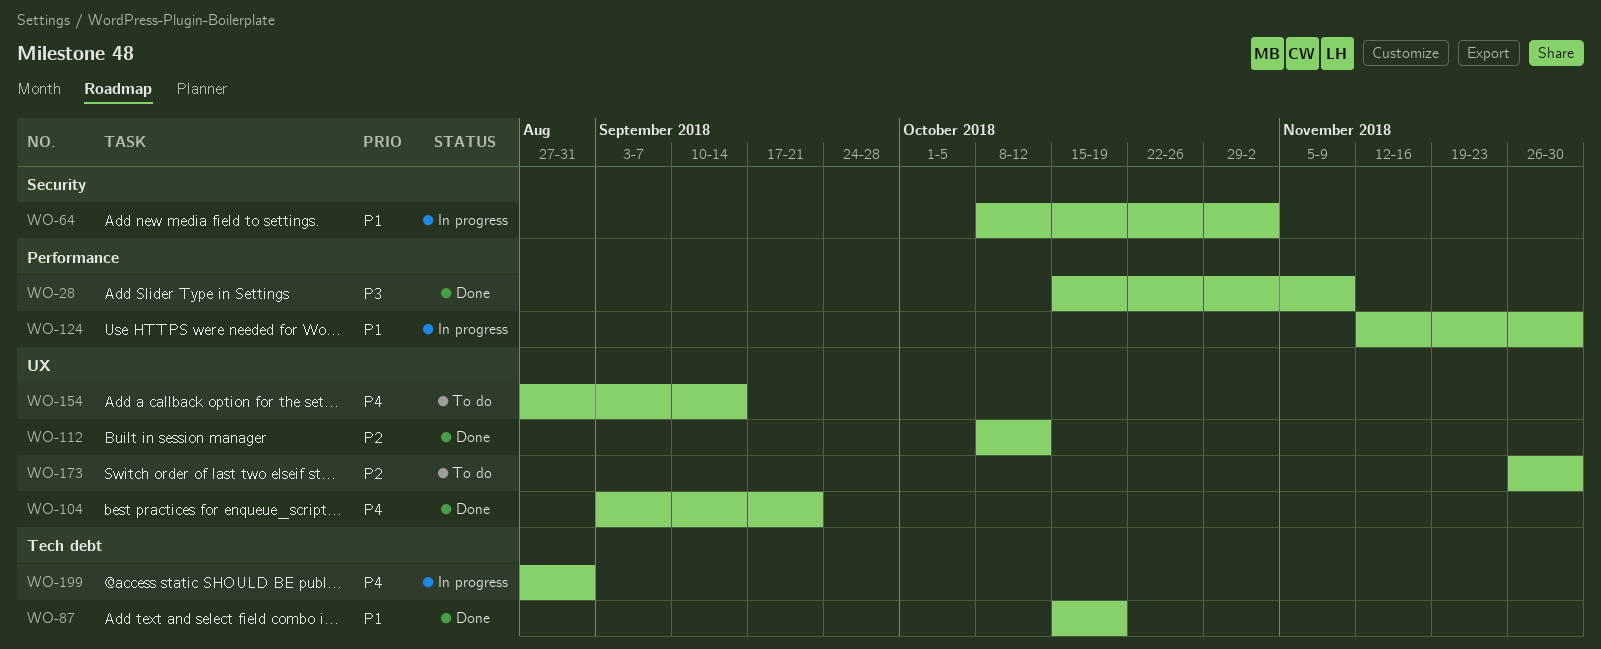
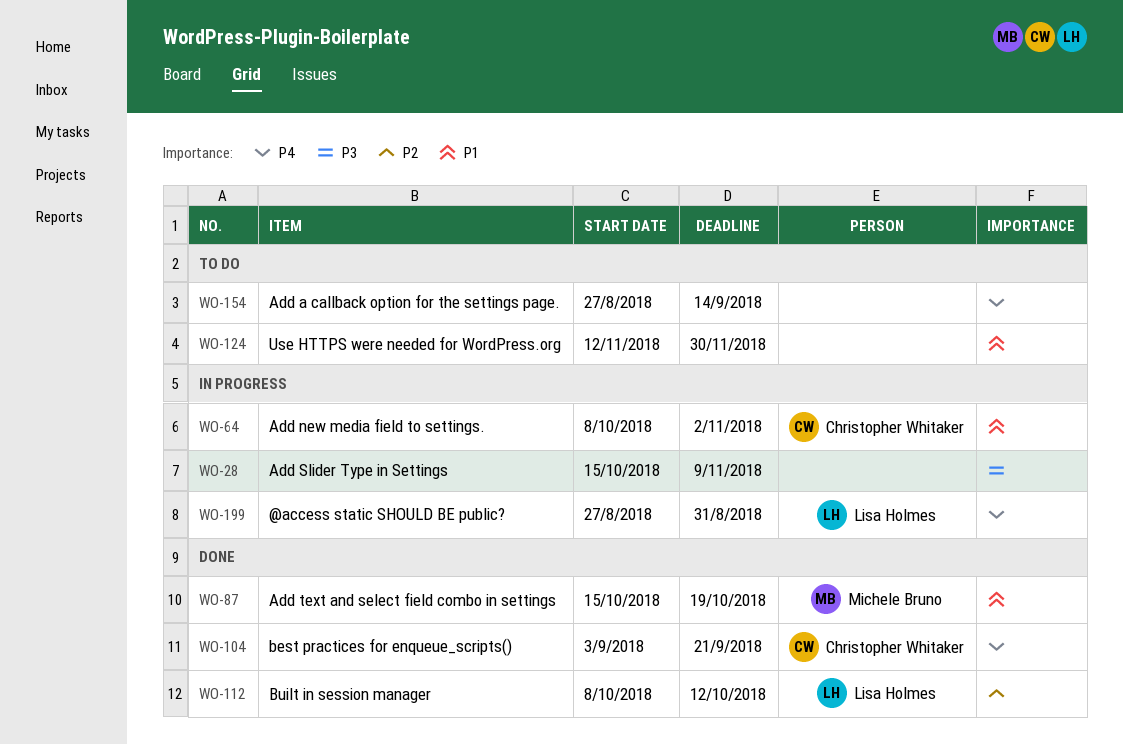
WO-28, status: Done -> In progress
WO-124, status: In progress -> To do
WO-173: present -> none

